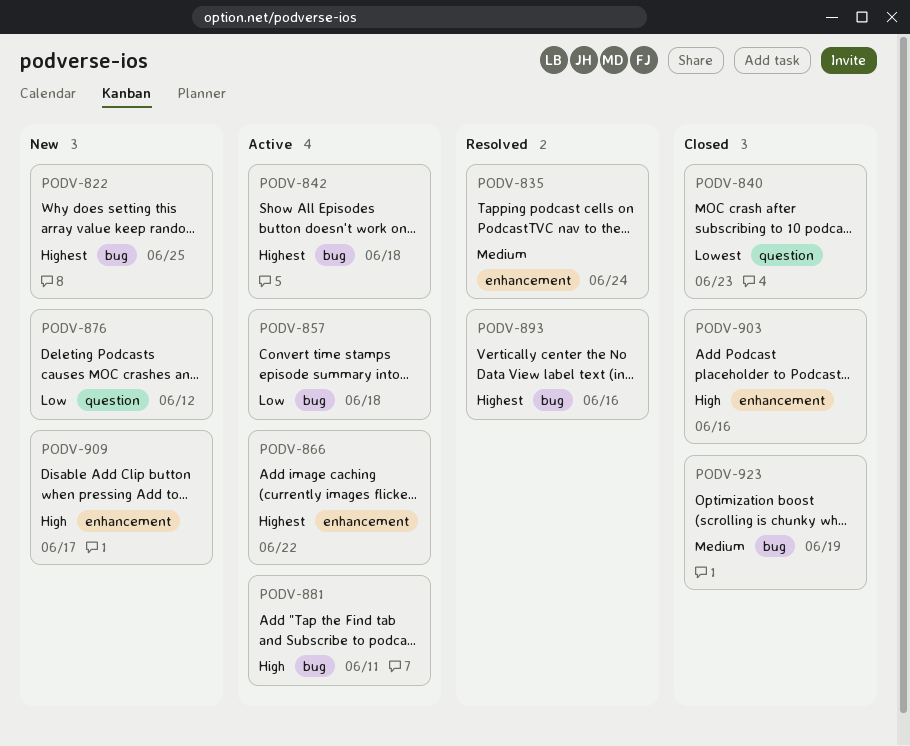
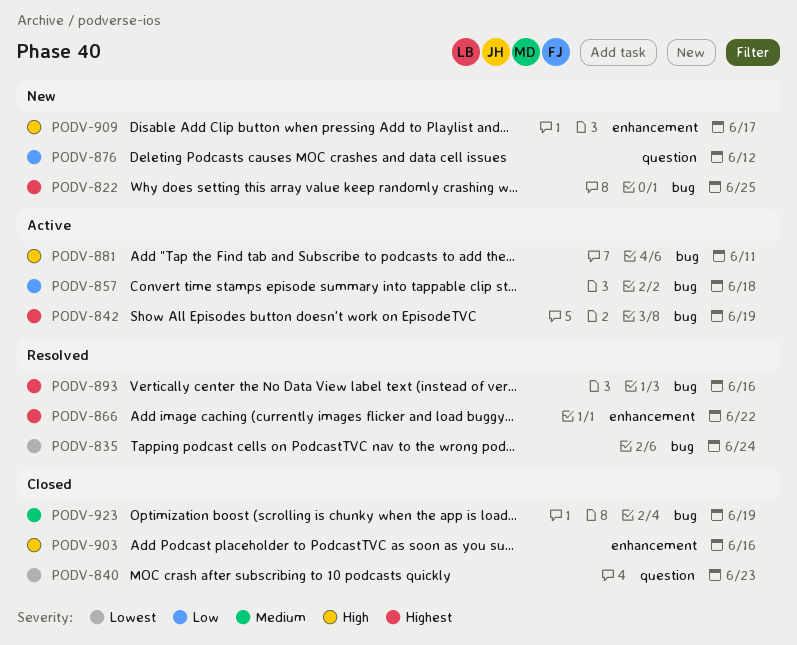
PODV-835, priority: Medium -> Lowest
PODV-835, label: enhancement -> bug
PODV-842, due: Jun 18 -> Jun 19
PODV-866, status: Active -> Resolved

